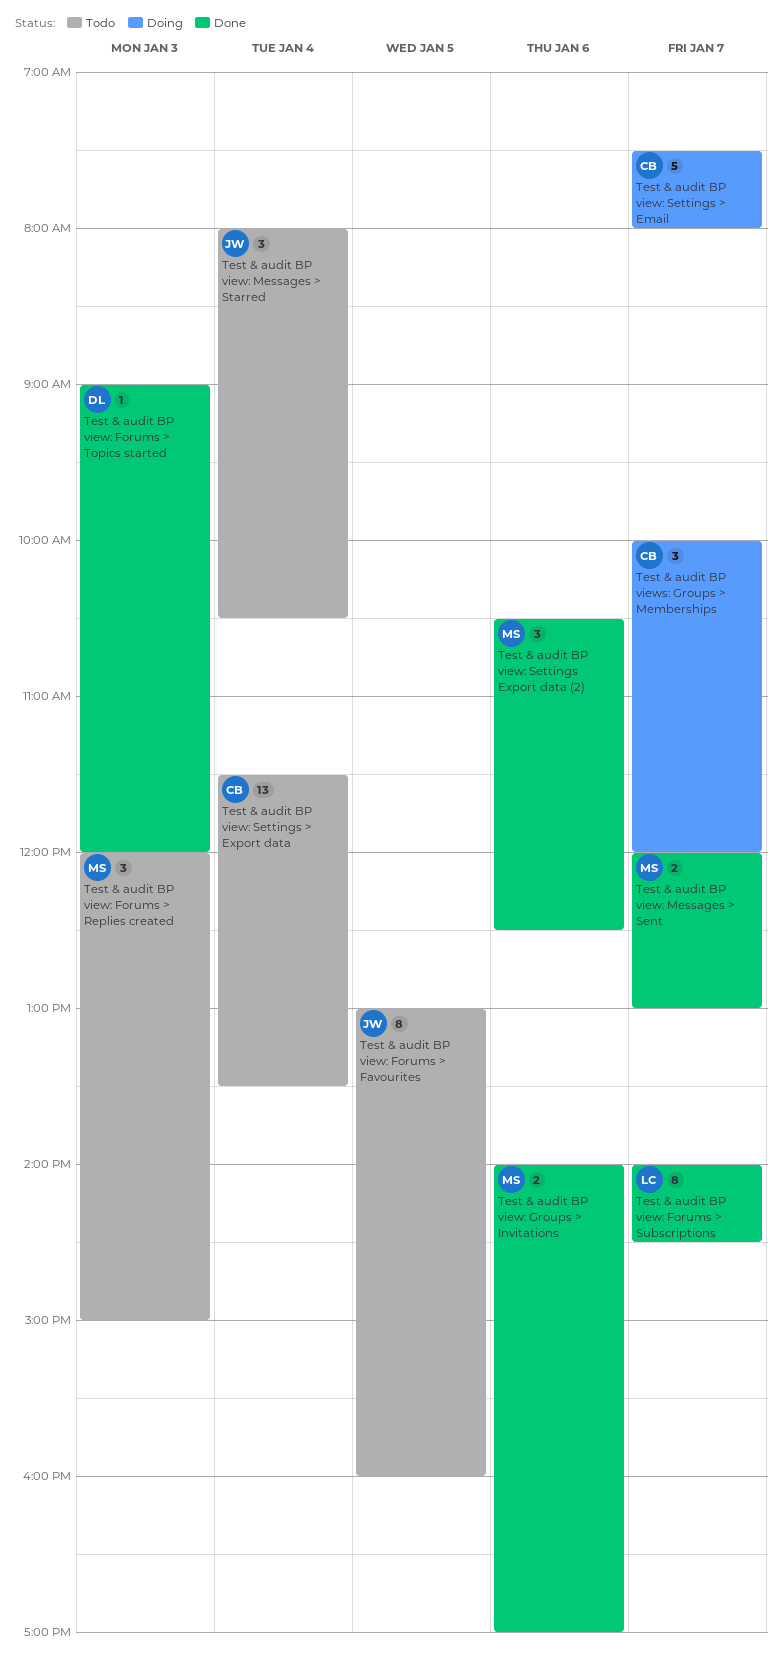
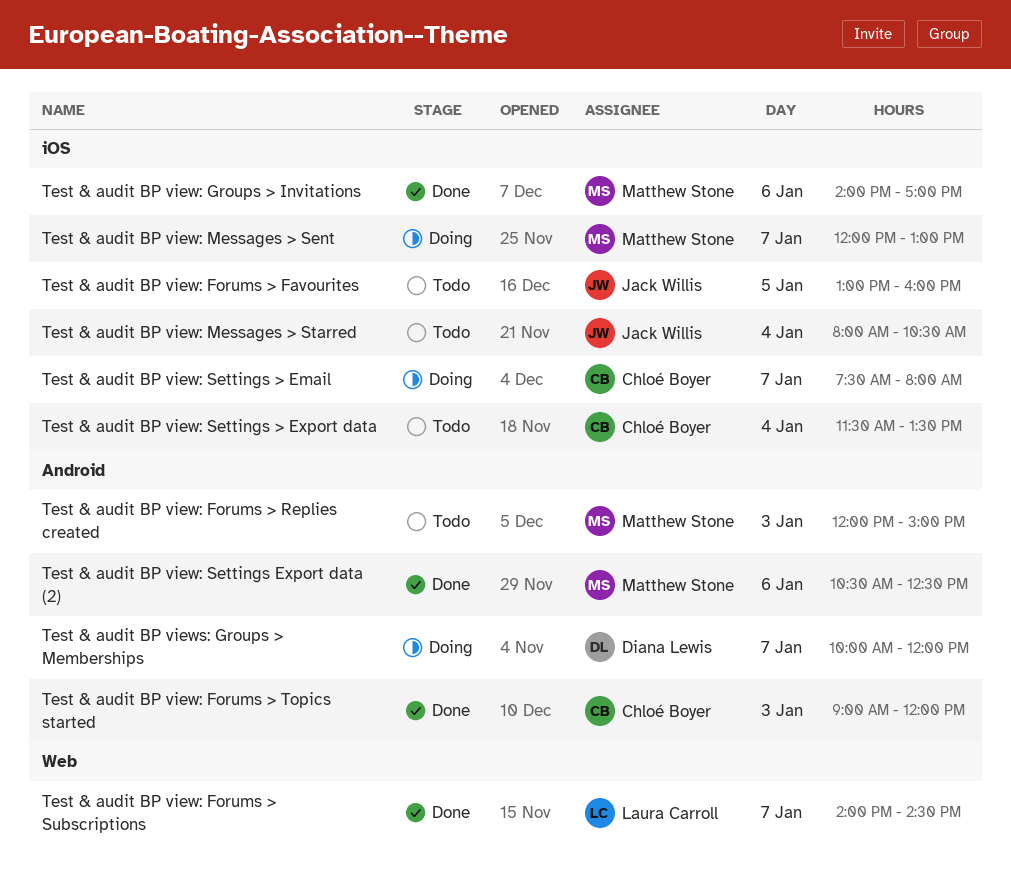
Test & audit BP view: Forums > Topics started, owner: Diana Lewis -> Chloé Boyer
Test & audit BP view: Messages > Sent, status: Done -> Doing
Test & audit BP views: Groups > Memberships, owner: Chloé Boyer -> Diana Lewis

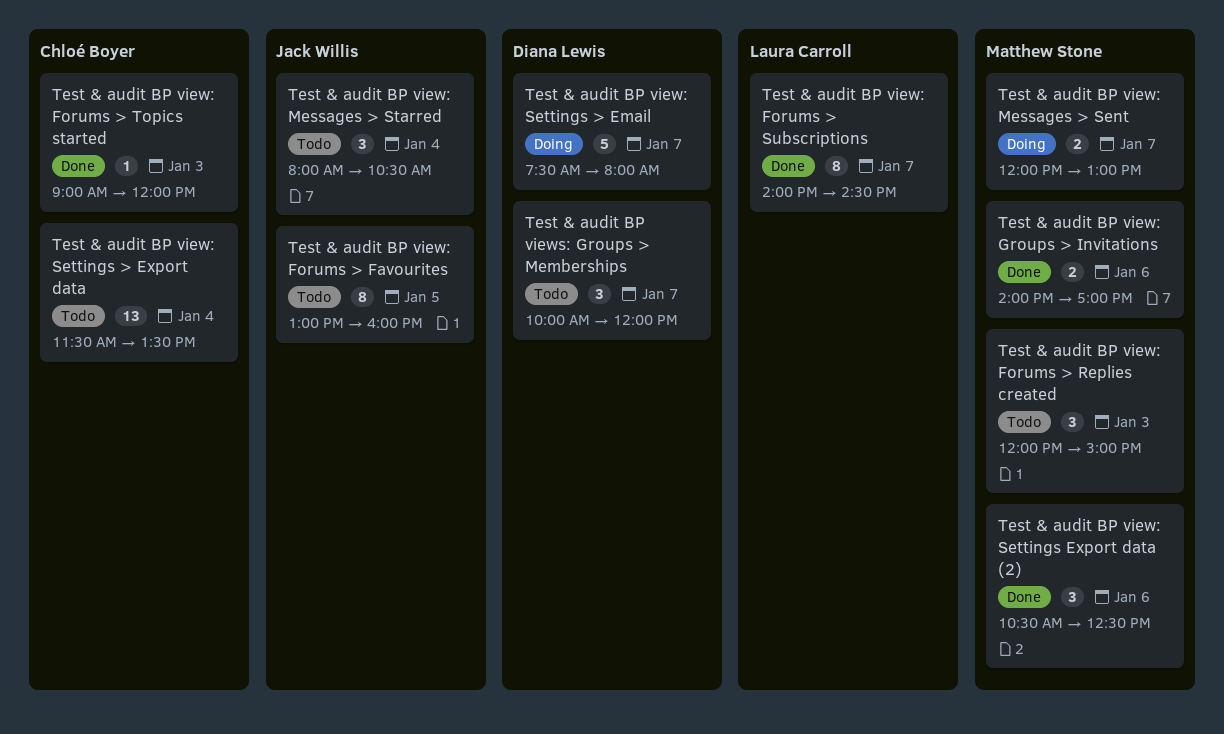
Test & audit BP view: Settings > Email, owner: Chloé Boyer -> Diana Lewis
Test & audit BP views: Groups > Memberships, status: Doing -> Todo

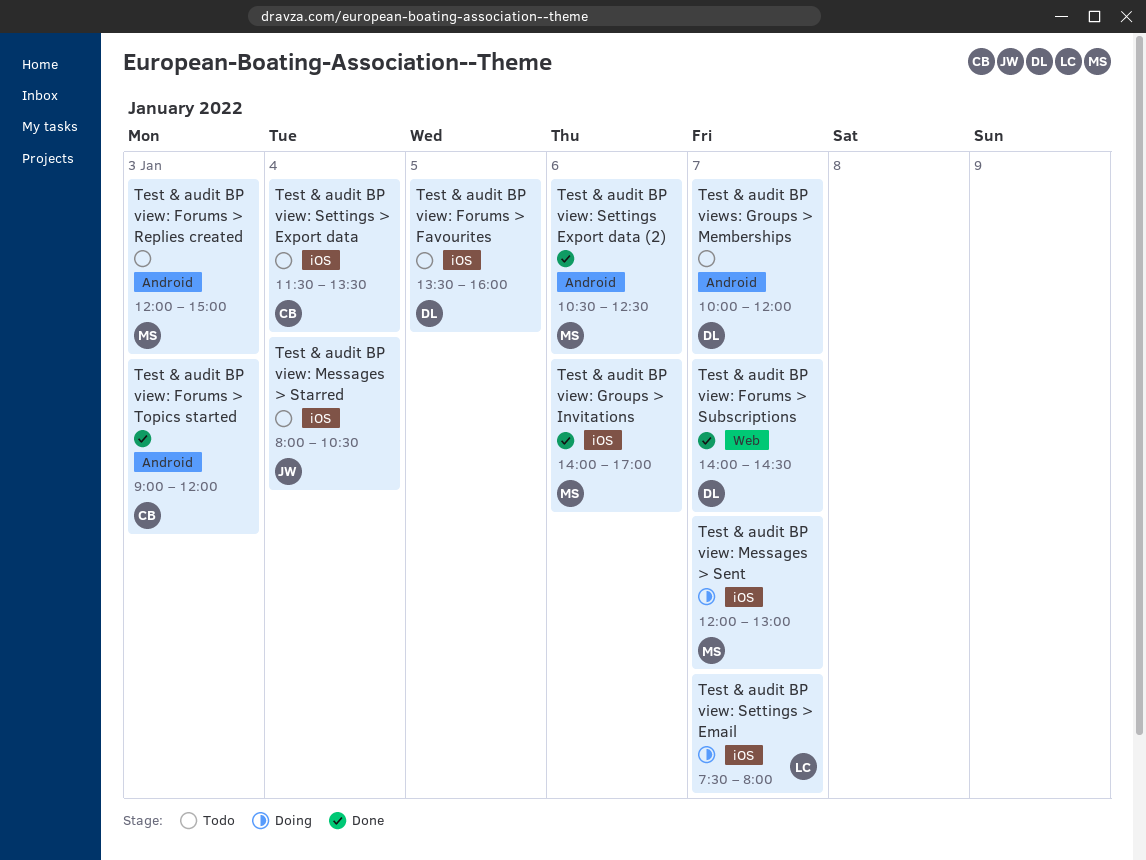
Test & audit BP view: Forums > Favourites, owner: Jack Willis -> Diana Lewis
Test & audit BP view: Forums > Favourites, begins: 13:00 -> 13:30
Test & audit BP view: Forums > Subscriptions, owner: Laura Carroll -> Diana Lewis
Test & audit BP view: Settings > Email, owner: Diana Lewis -> Laura Carroll

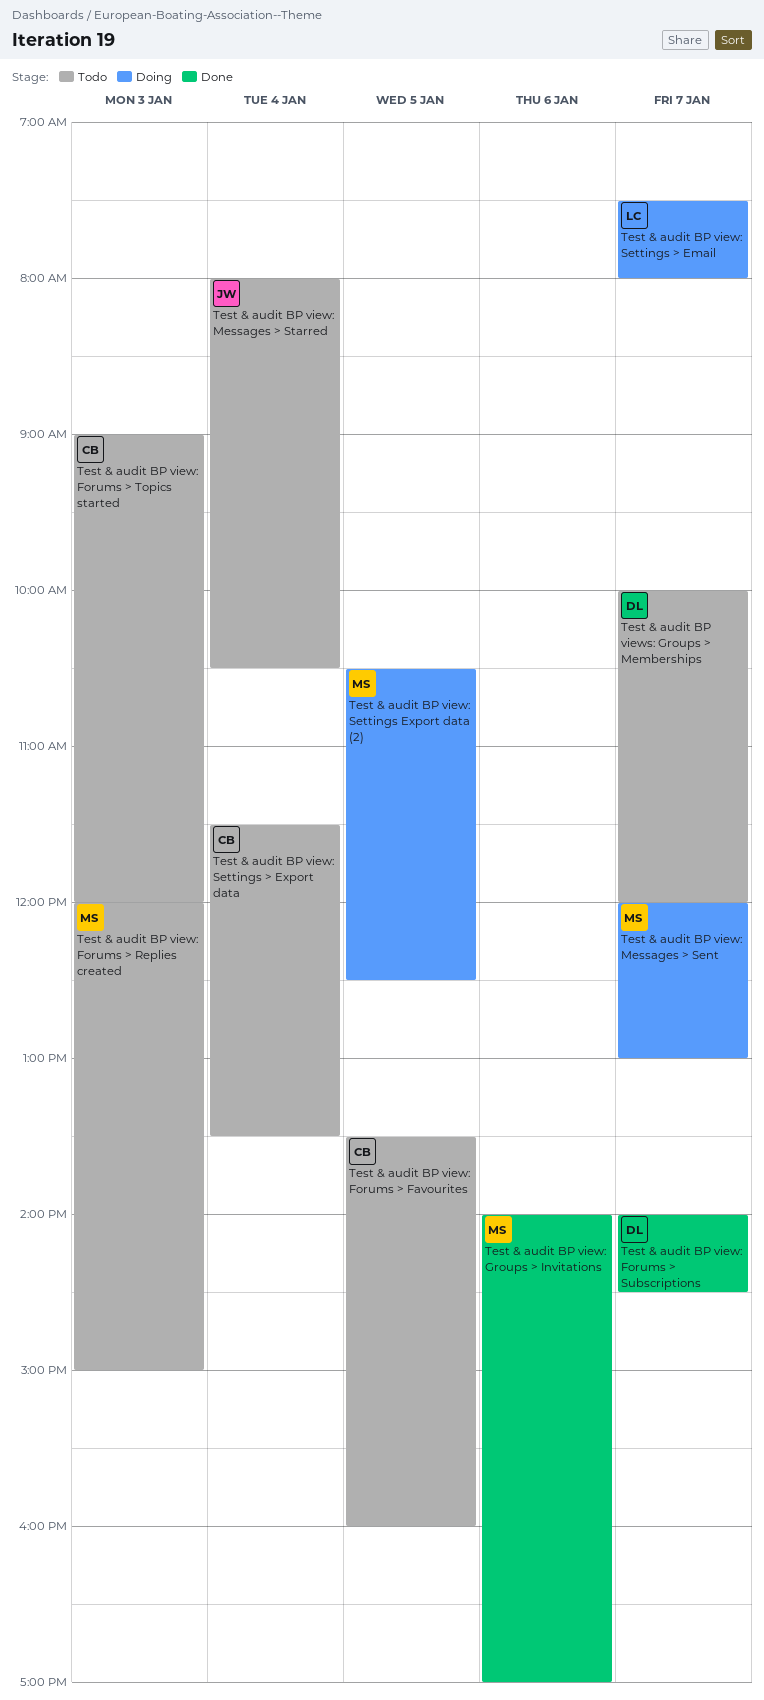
Test & audit BP view: Forums > Favourites, owner: DL -> CB
Test & audit BP view: Forums > Topics started, status: Done -> Todo
Test & audit BP view: Settings Export data (2), status: Done -> Doing
Test & audit BP view: Settings Export data (2), day: Jan 6 -> Jan 5

